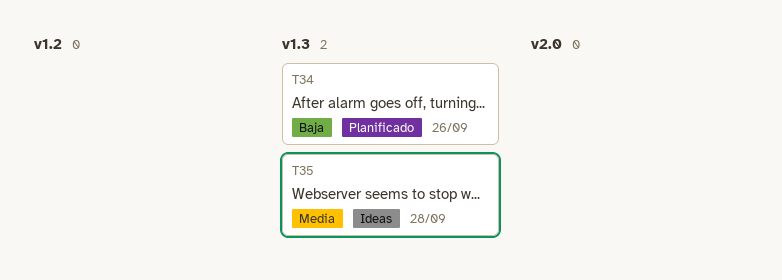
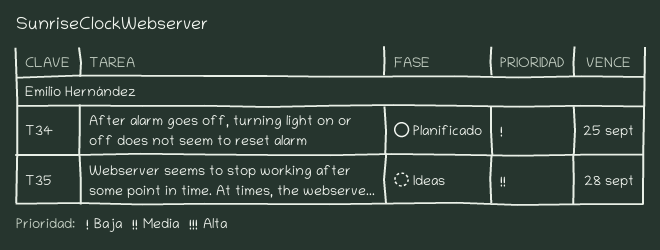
T34, due: Sep 26 -> Sep 25

